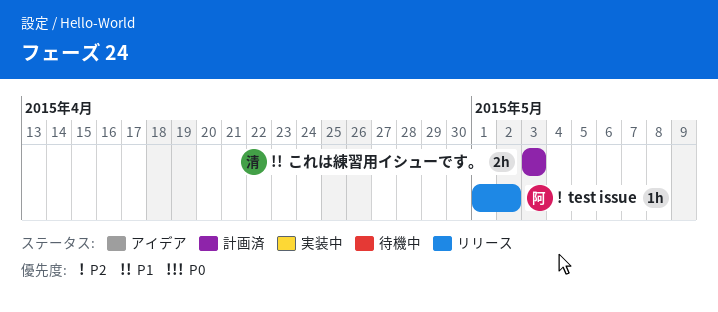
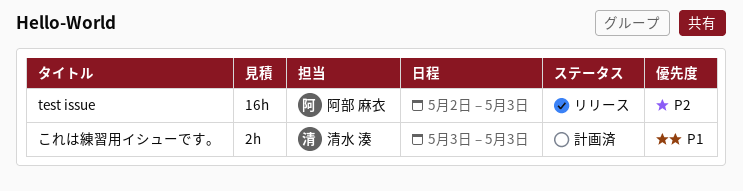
test issue, estimate: 1h -> 16h
test issue, start: May 1 -> May 2
test issue, due: May 2 -> May 3

